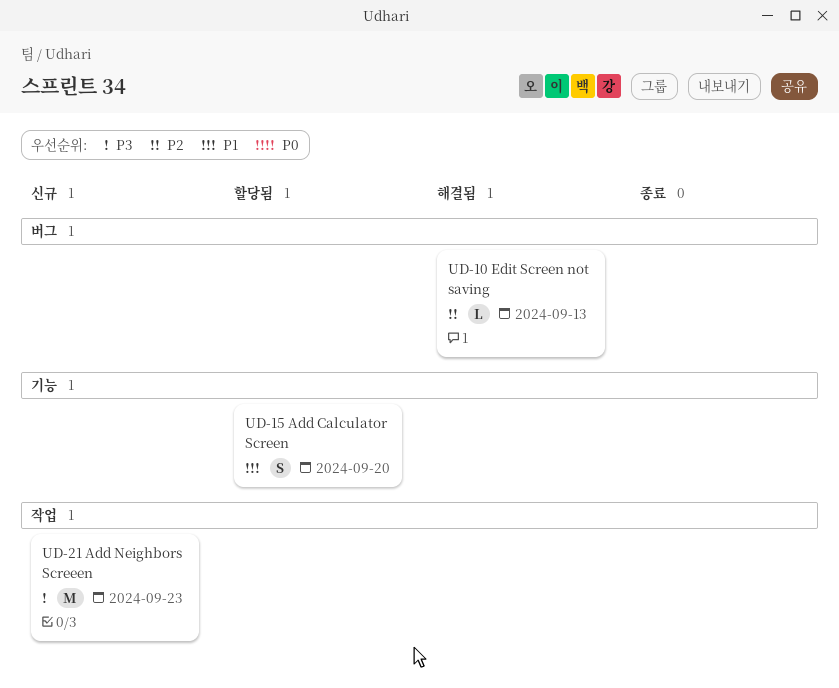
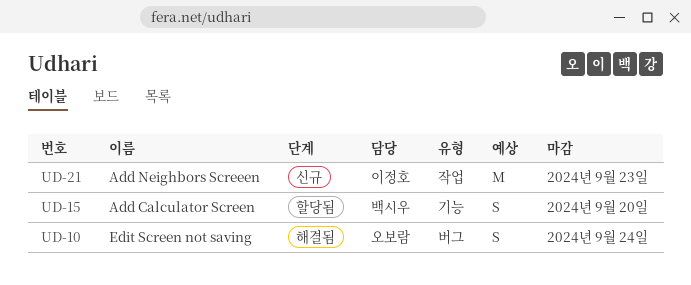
UD-10, estimate: L -> S
UD-10, due: Sep 13 -> Sep 24

